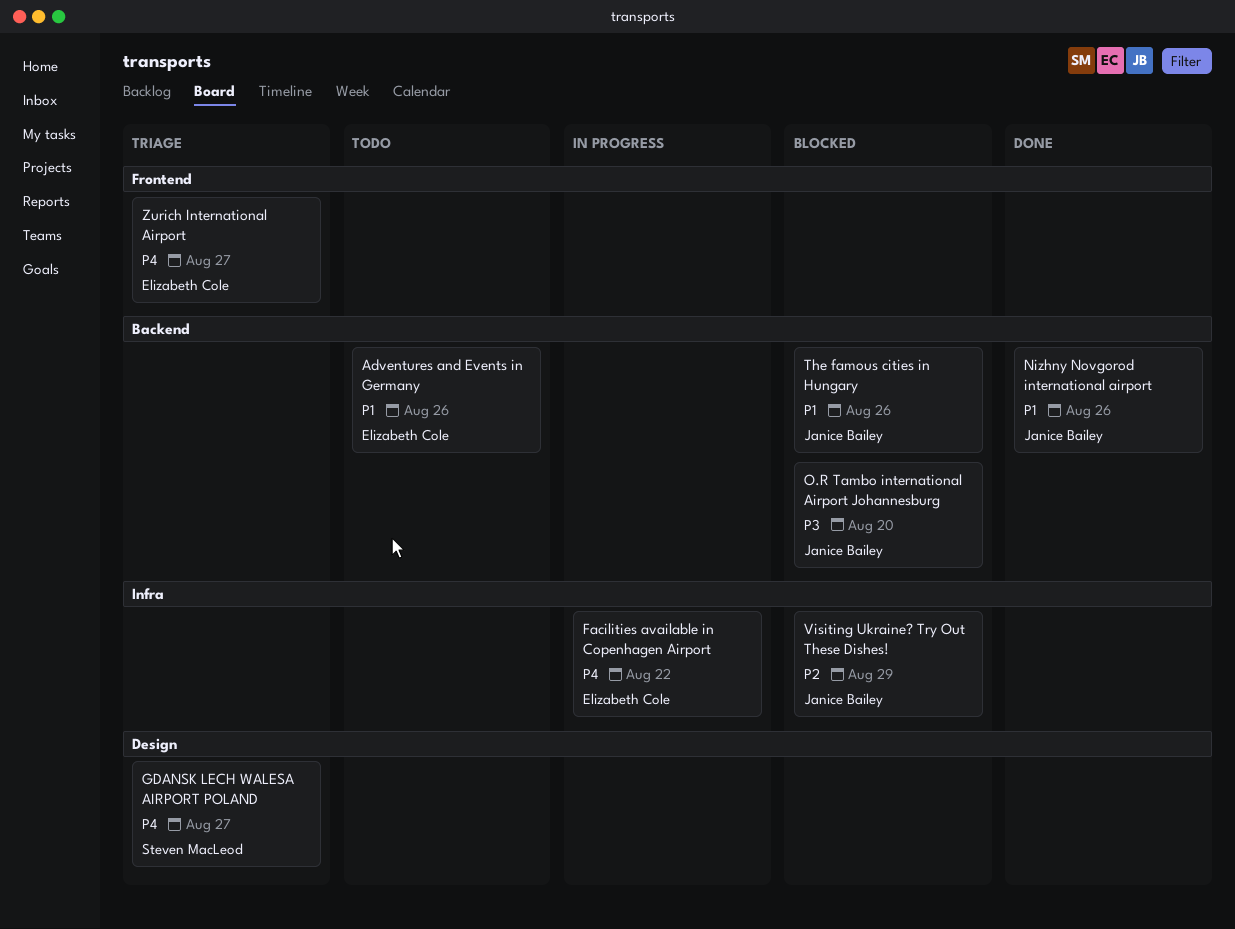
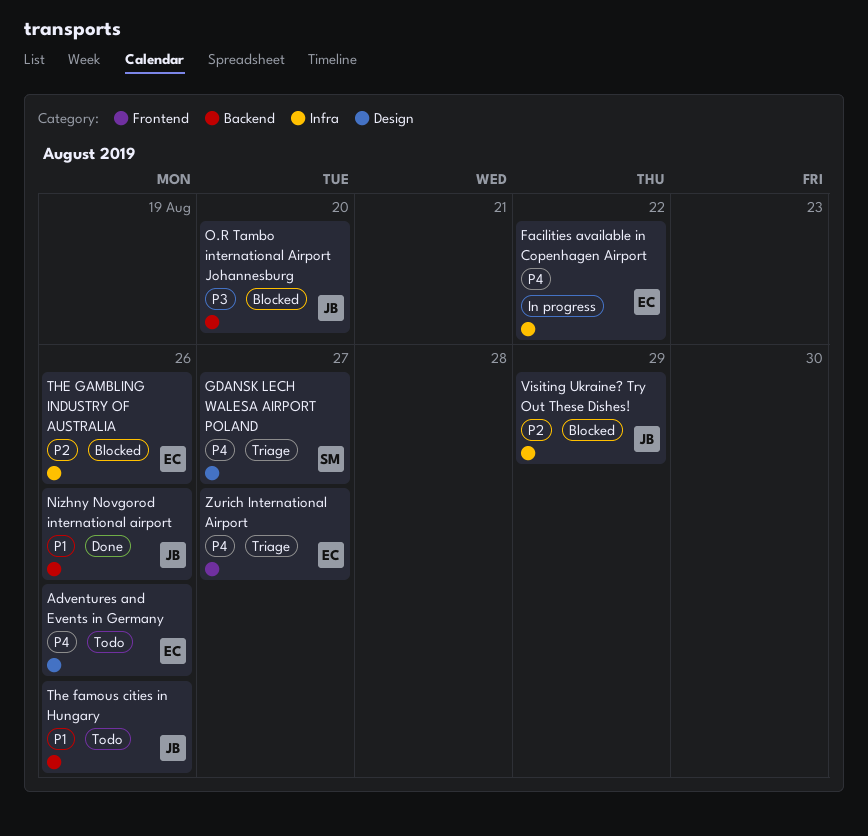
Adventures and Events in Germany, priority: P1 -> P4
Adventures and Events in Germany, label: Backend -> Design
The famous cities in Hungary, status: Blocked -> Todo
THE GAMBLING INDUSTRY OF AUSTRALIA: none -> present

